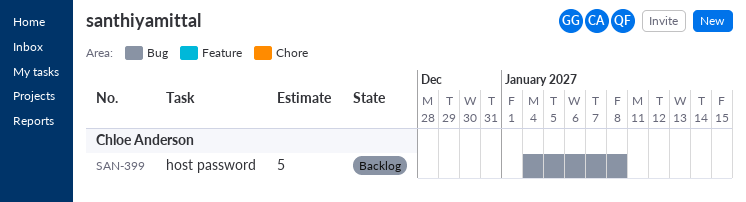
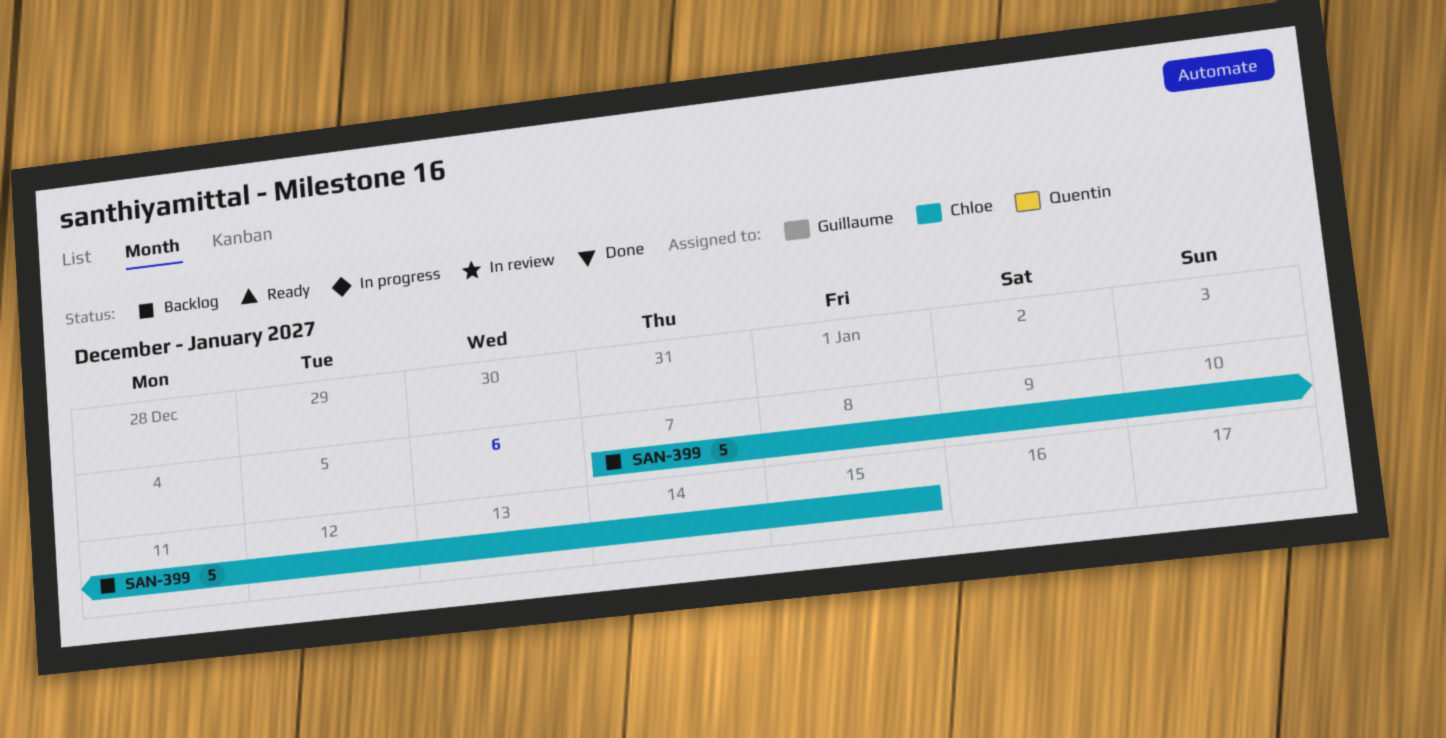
SAN-399, start: Jan 4 -> Jan 7
SAN-399, due: Jan 8 -> Jan 15

